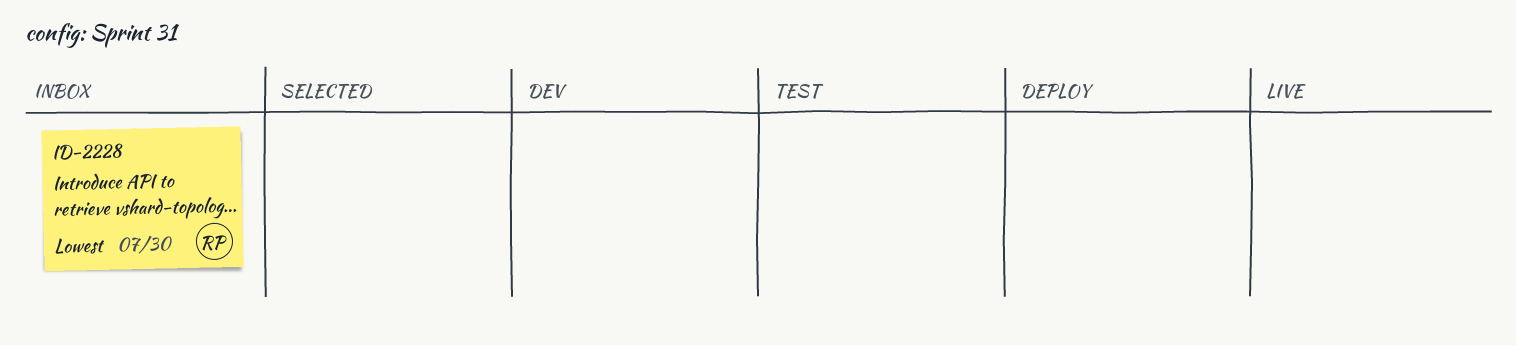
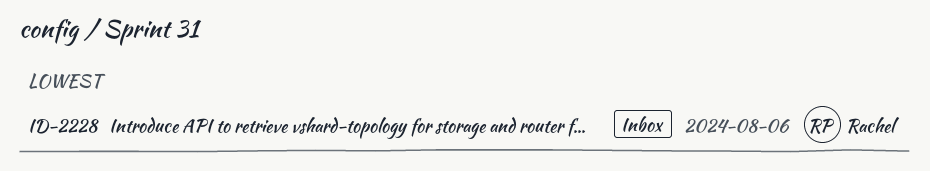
ID-2228, due: Jul 30 -> Aug 6

